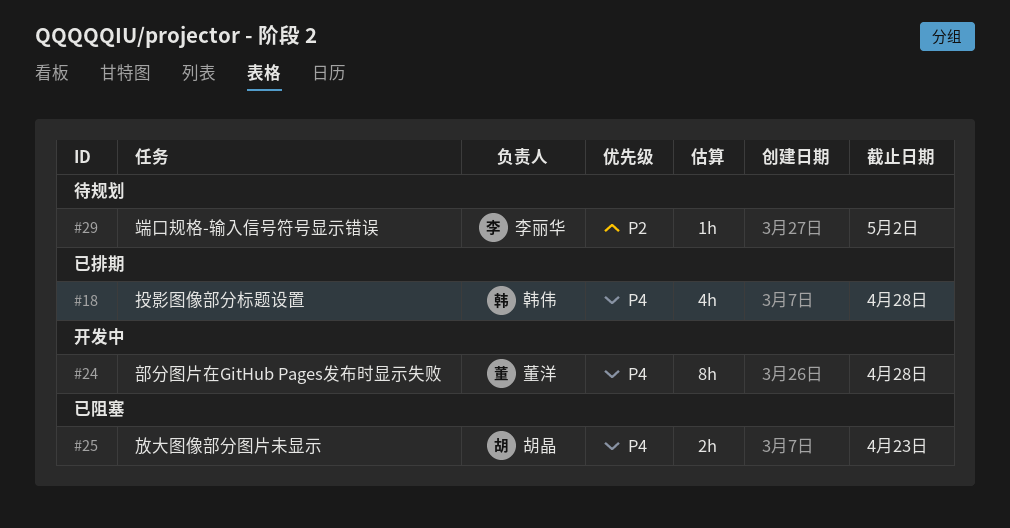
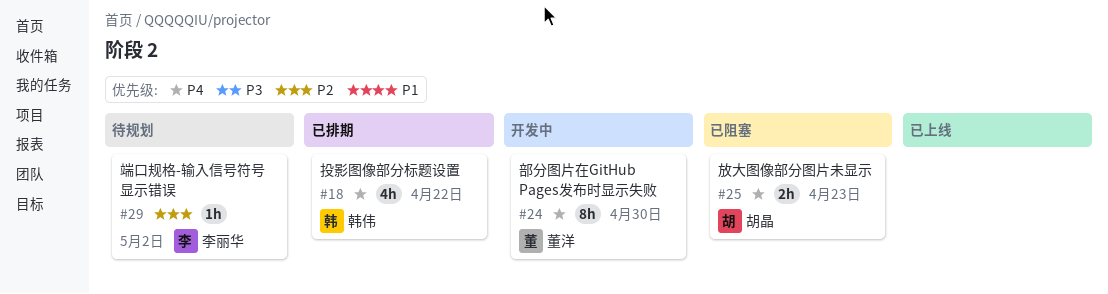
#18, due: Apr 28 -> Apr 22
#24, due: Apr 28 -> Apr 30

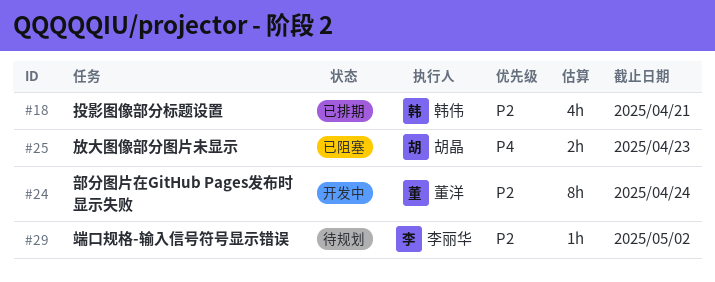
#18, priority: P4 -> P2
#18, due: Apr 22 -> Apr 21
#24, priority: P4 -> P2
#24, due: Apr 30 -> Apr 24

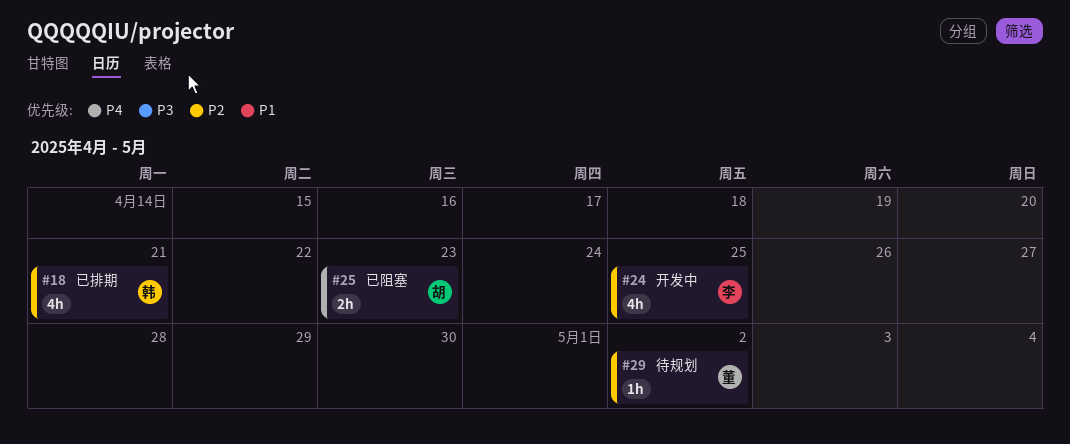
#24, owner: 董洋 -> 李丽华
#24, estimate: 8h -> 4h
#24, due: Apr 24 -> Apr 25
#29, owner: 李丽华 -> 董洋

